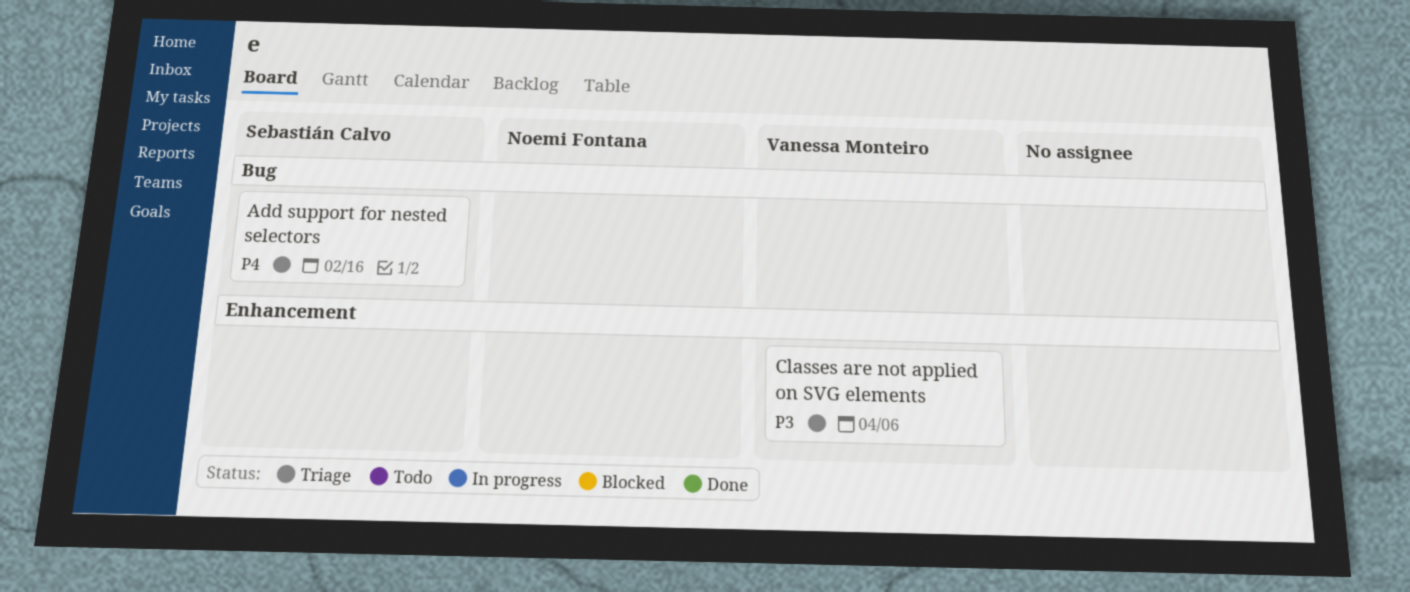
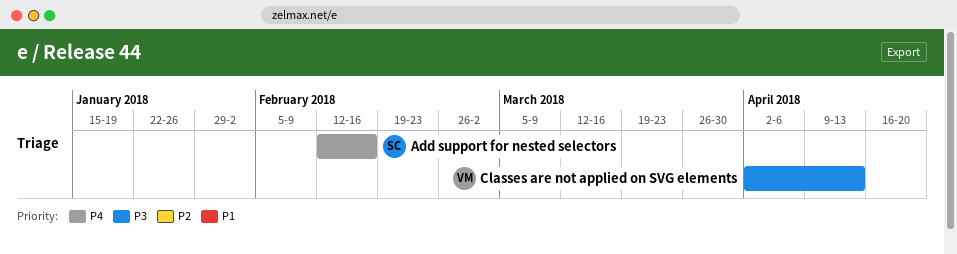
Classes are not applied on SVG elements, due: Apr 6 -> Apr 13

